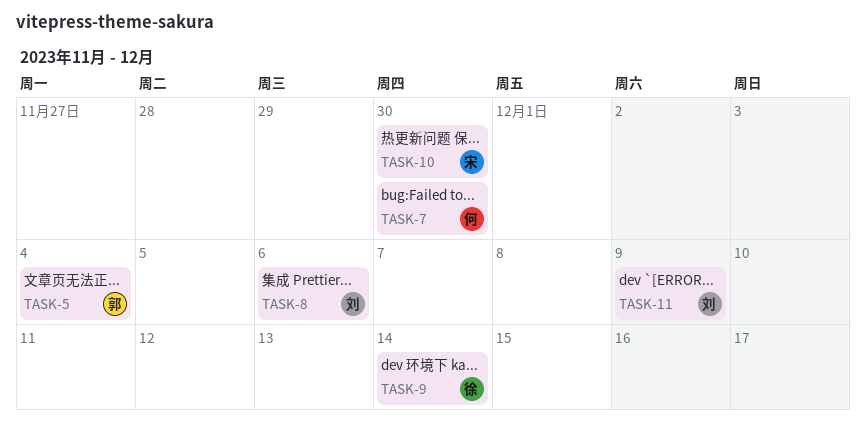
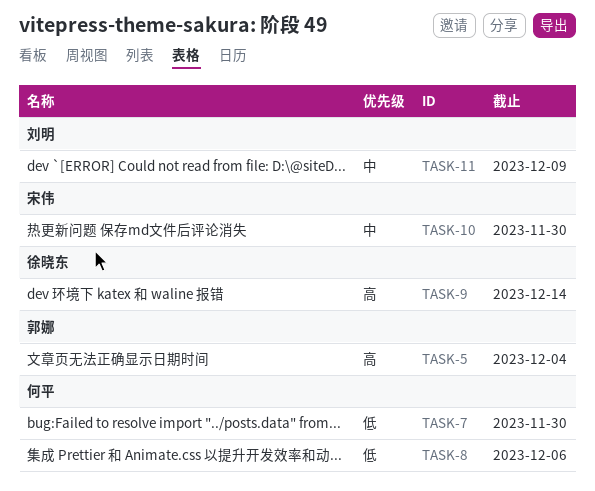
TASK-8, owner: 刘明 -> 何平

